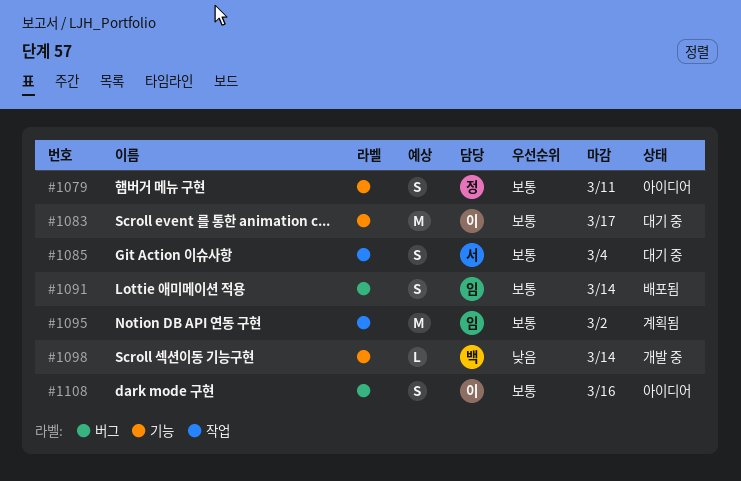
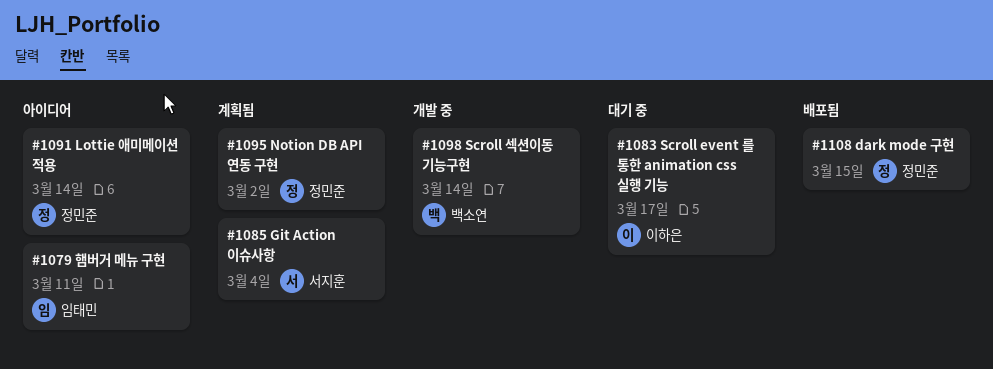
#1079, owner: 정민준 -> 임태민
#1085, status: 대기 중 -> 계획됨
#1091, status: 배포됨 -> 아이디어
#1091, owner: 임태민 -> 정민준
#1095, owner: 임태민 -> 정민준
#1108, status: 아이디어 -> 배포됨
#1108, owner: 이하은 -> 정민준
#1108, due: Mar 16 -> Mar 15

